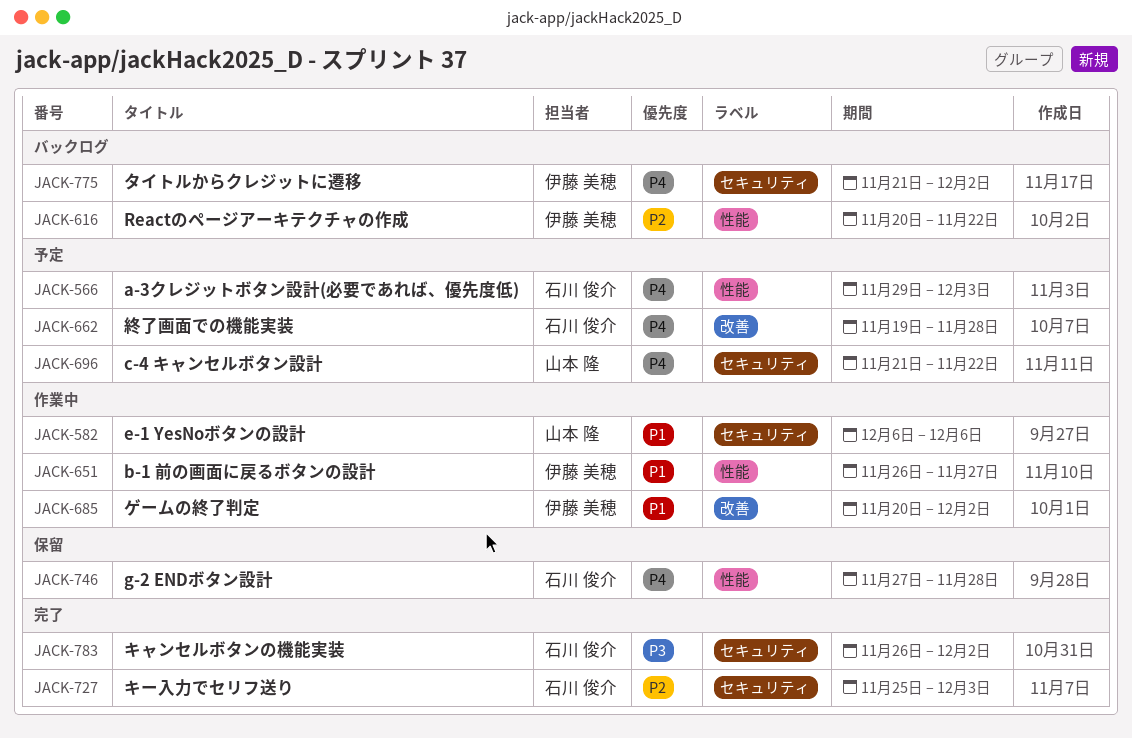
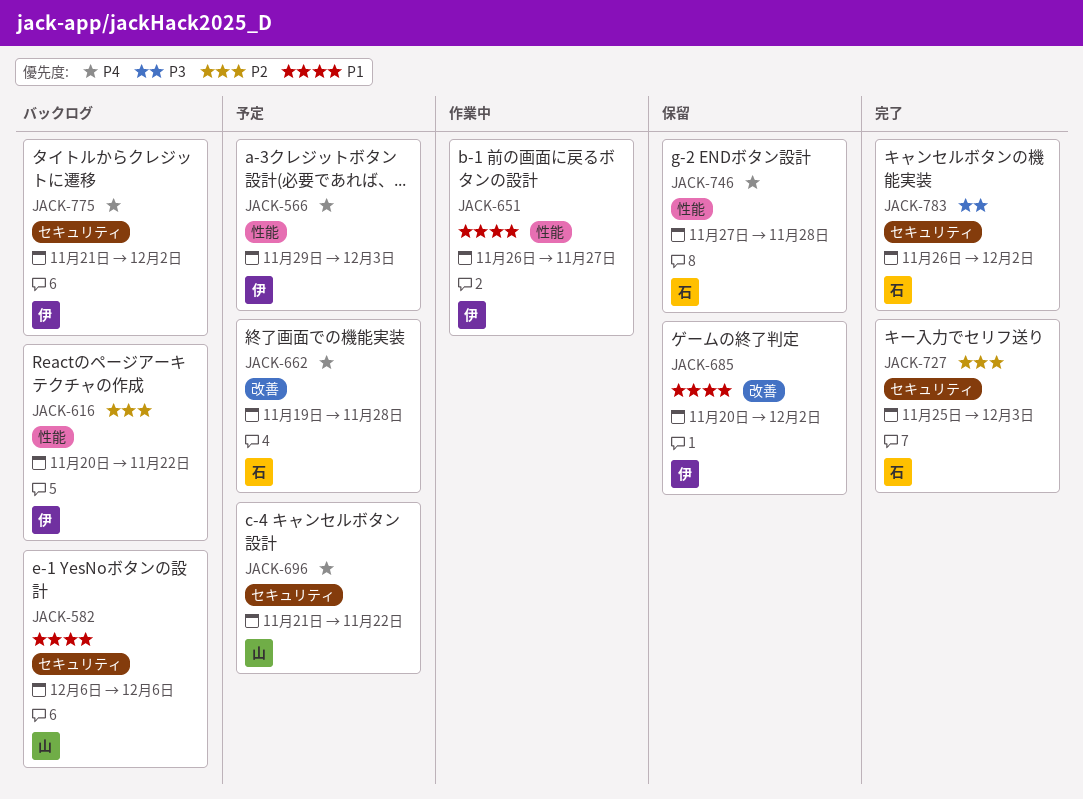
JACK-566, owner: 石川 俊介 -> 伊藤 美穂
JACK-582, status: 作業中 -> バックログ
JACK-685, status: 作業中 -> 保留

